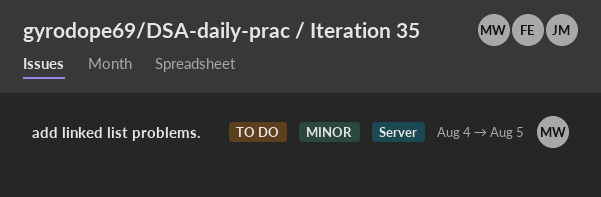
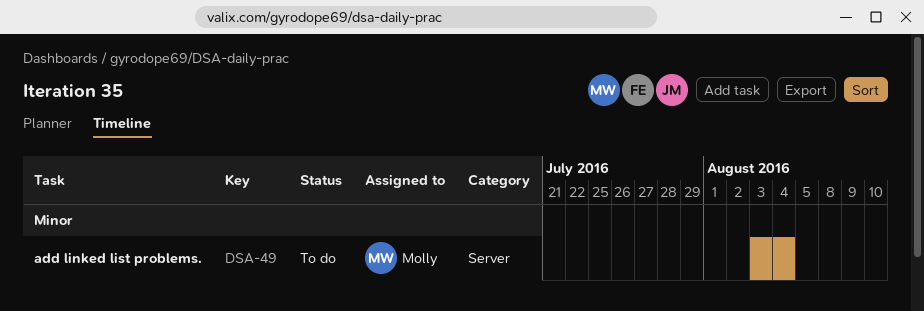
add linked list problems., start: Aug 4 -> Aug 3
add linked list problems., due: Aug 5 -> Aug 4

